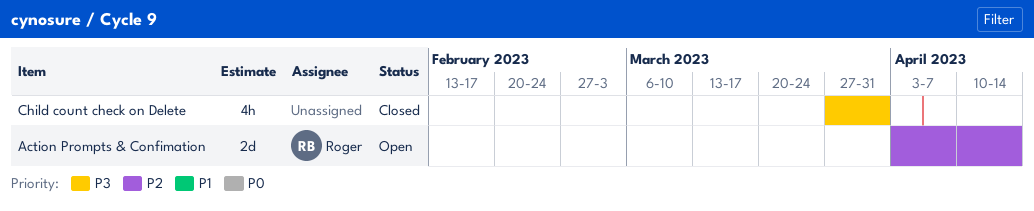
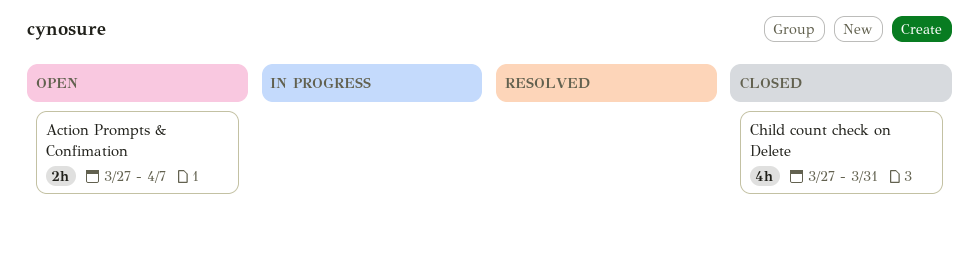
Action Prompts & Confimation, estimate: 2d -> 2h
Action Prompts & Confimation, start: Apr 3 -> Mar 27
Action Prompts & Confimation, due: Apr 14 -> Apr 7

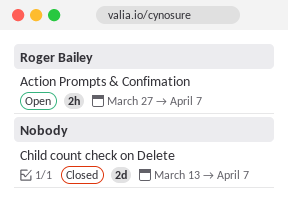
Child count check on Delete, estimate: 4h -> 2d
Child count check on Delete, start: Mar 27 -> Mar 13
Child count check on Delete, due: Mar 31 -> Apr 7

